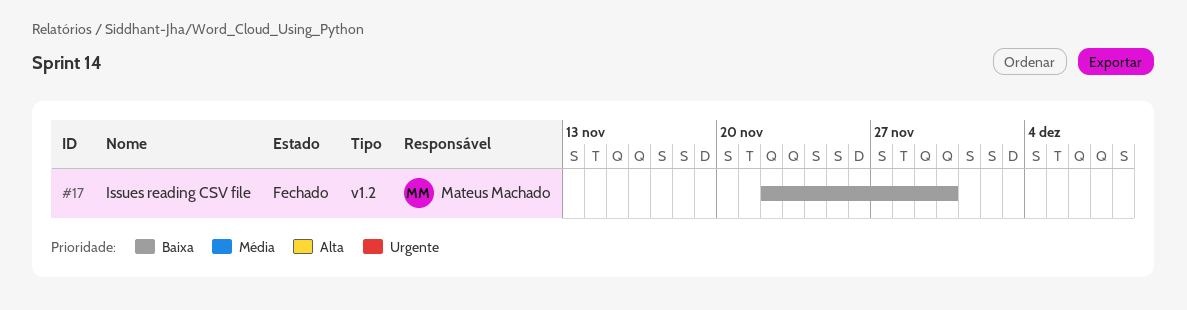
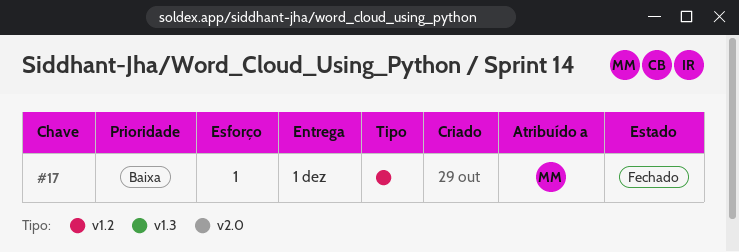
#17, due: Nov 30 -> Dec 1

